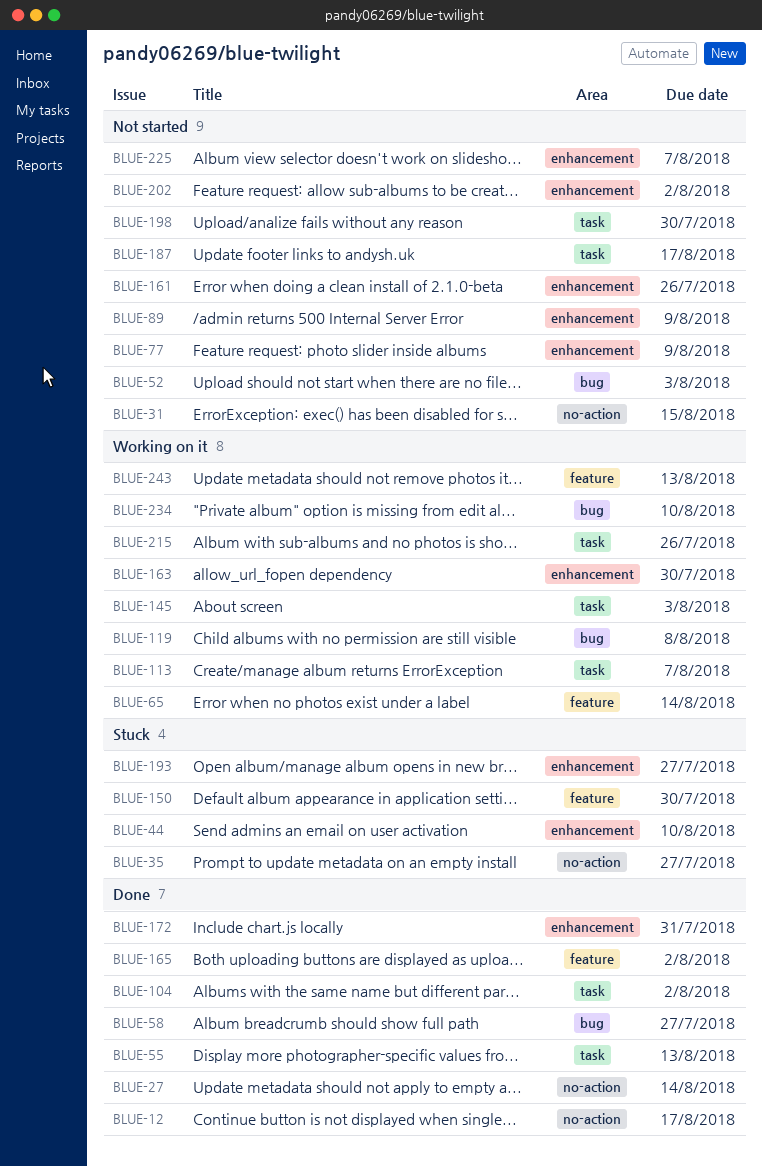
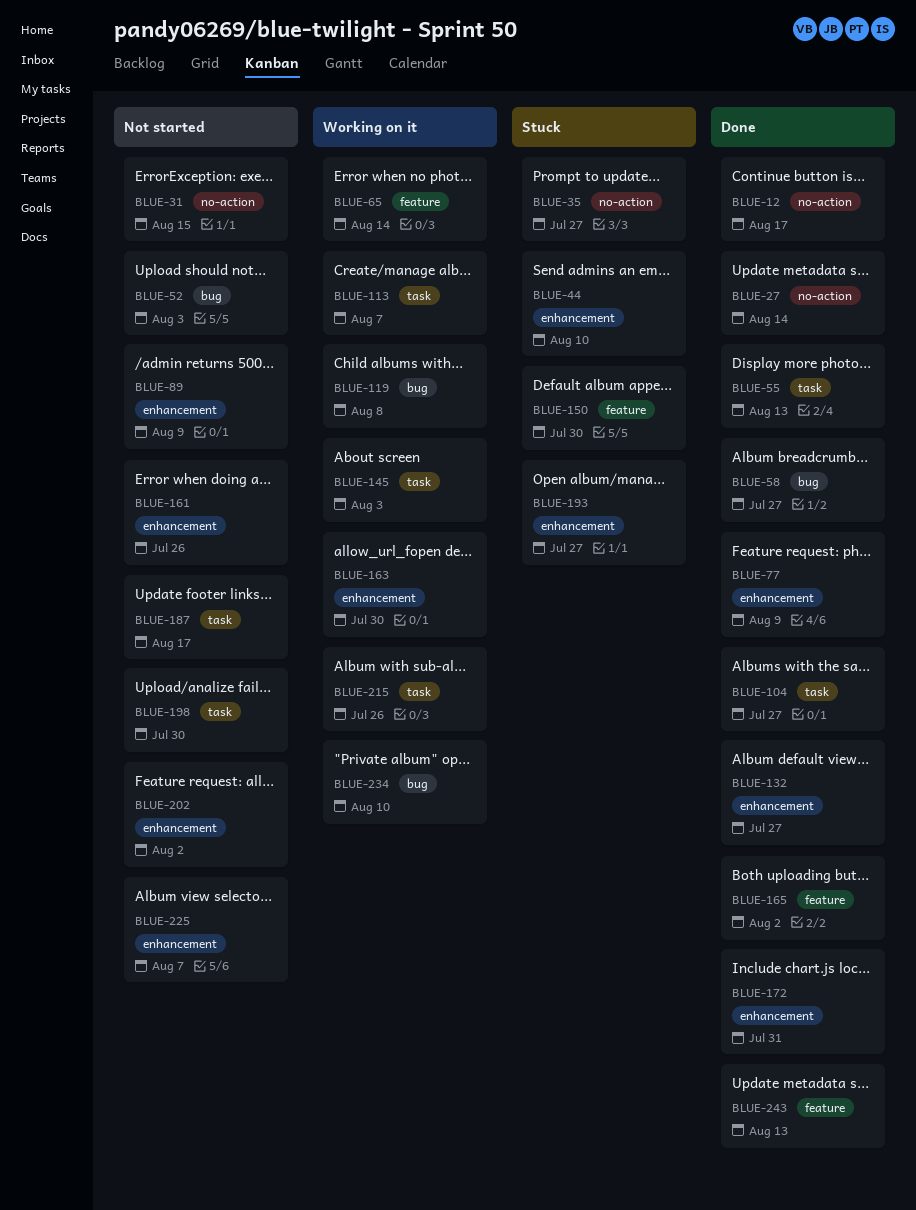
BLUE-77, status: Not started -> Done
BLUE-104, due: Aug 2 -> Jul 27
BLUE-132: none -> present
BLUE-243, status: Working on it -> Done

